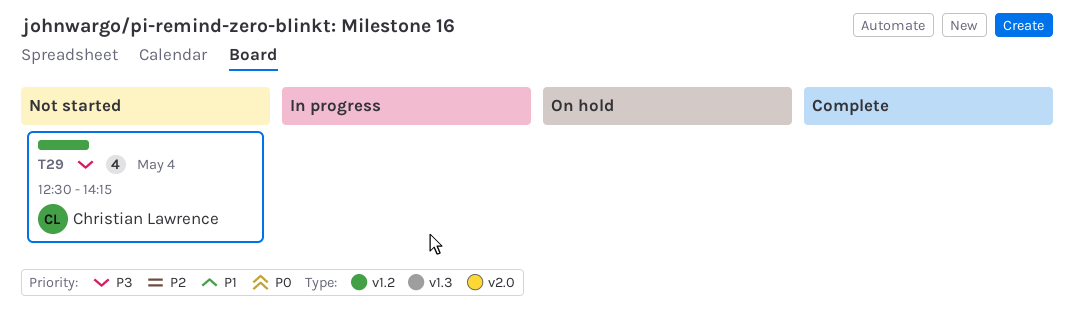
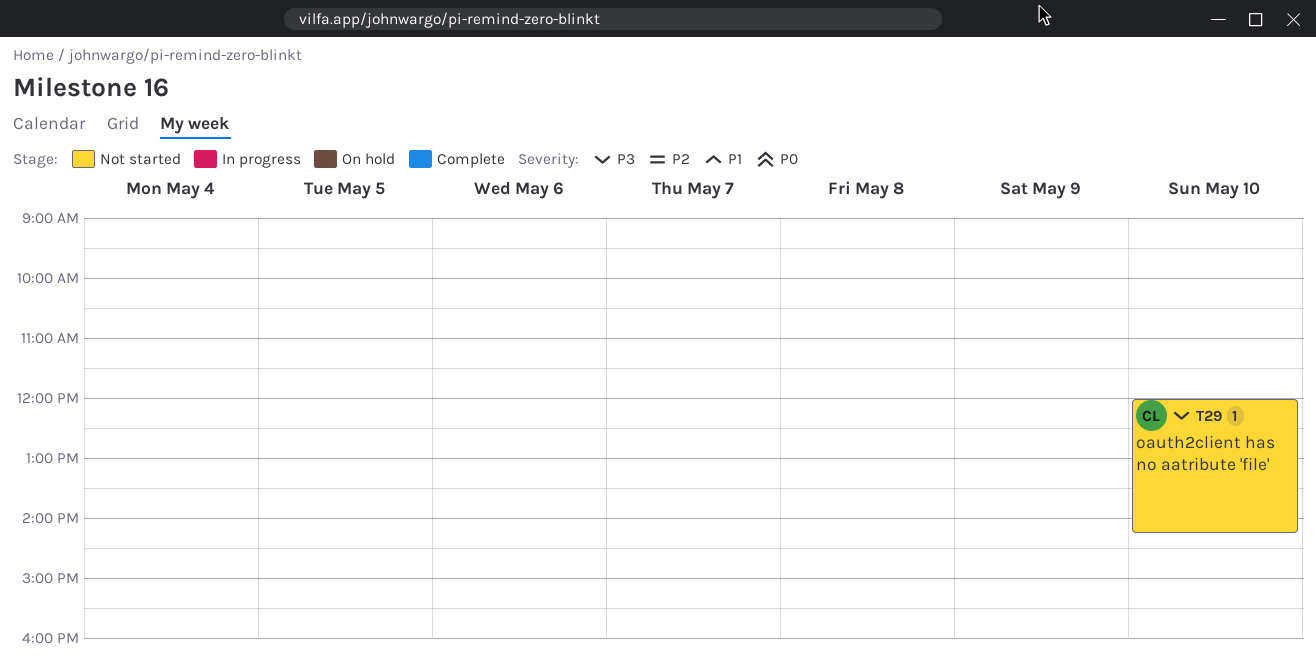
T29, estimate: 4 -> 1
T29, day: May 4 -> May 10
T29, begins: 12:30 -> 12:00

